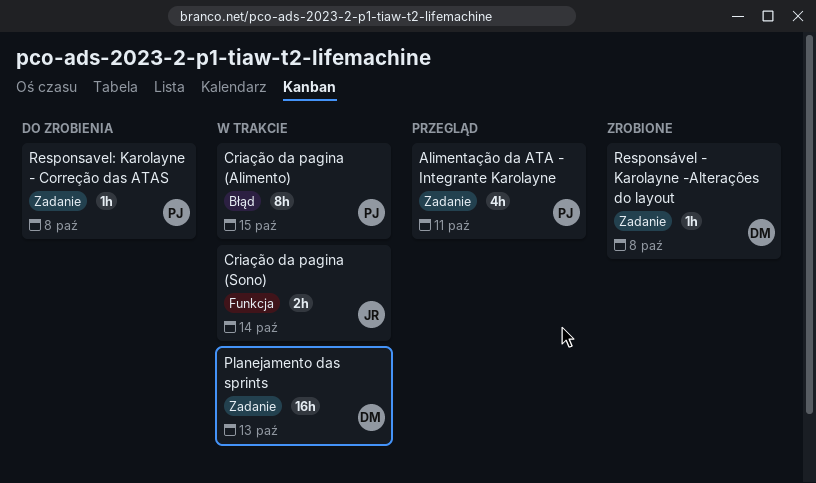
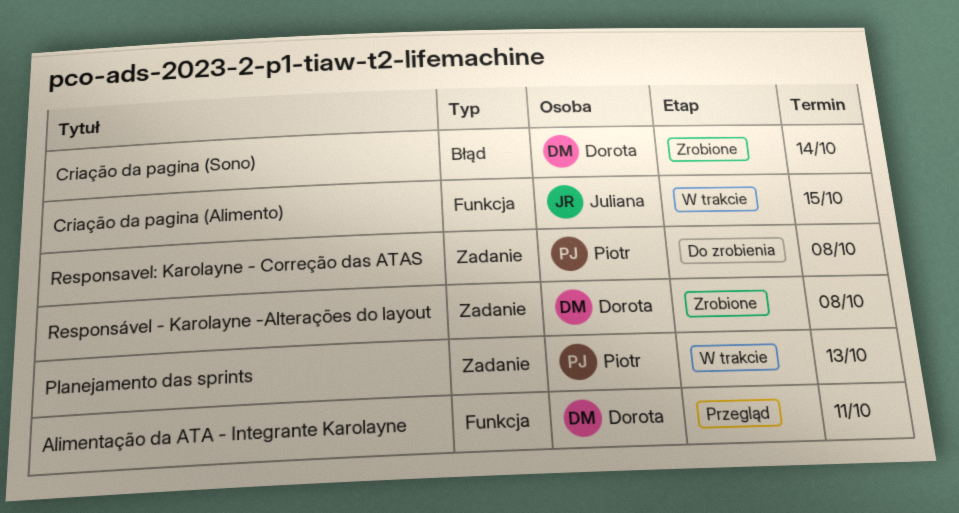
Alimentação da ATA - Integrante Karolayne, owner: Piotr -> Dorota
Alimentação da ATA - Integrante Karolayne, label: Zadanie -> Funkcja
Criação da pagina (Alimento), owner: Piotr -> Juliana
Criação da pagina (Alimento), label: Błąd -> Funkcja
Criação da pagina (Sono), status: W trakcie -> Zrobione
Criação da pagina (Sono), owner: Juliana -> Dorota
Criação da pagina (Sono), label: Funkcja -> Błąd
Planejamento das sprints, owner: Dorota -> Piotr

